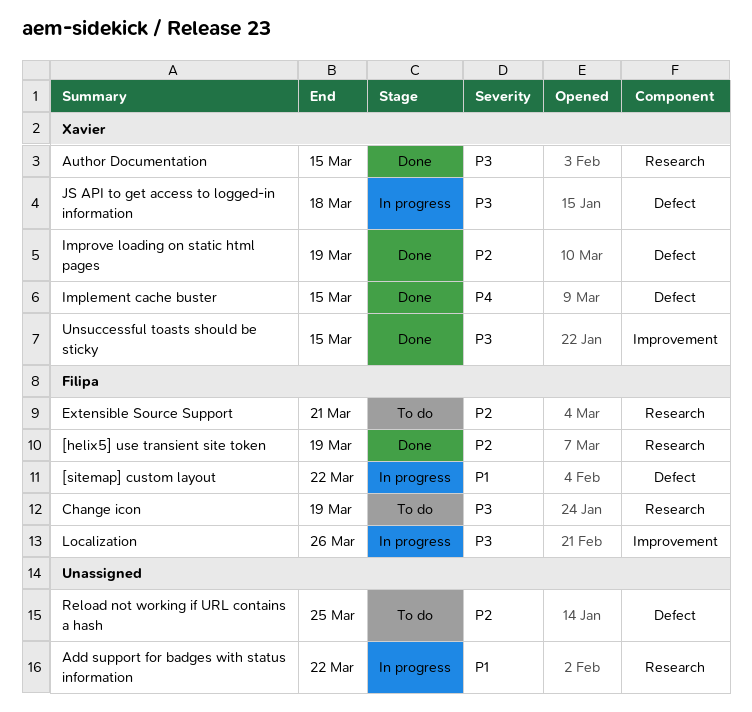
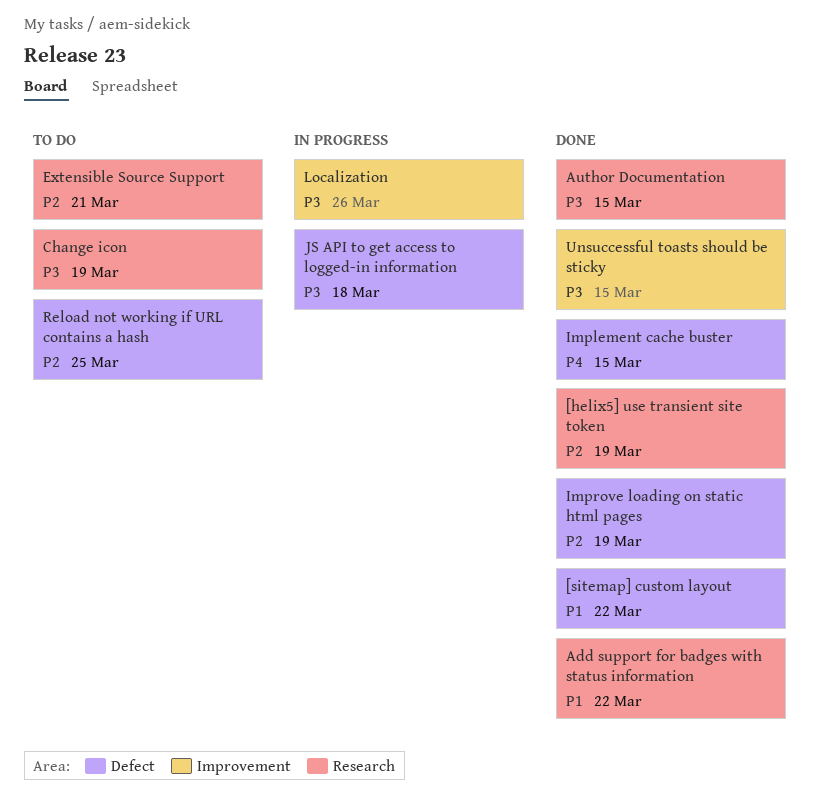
[sitemap] custom layout, status: In progress -> Done
Add support for badges with status information, status: In progress -> Done

